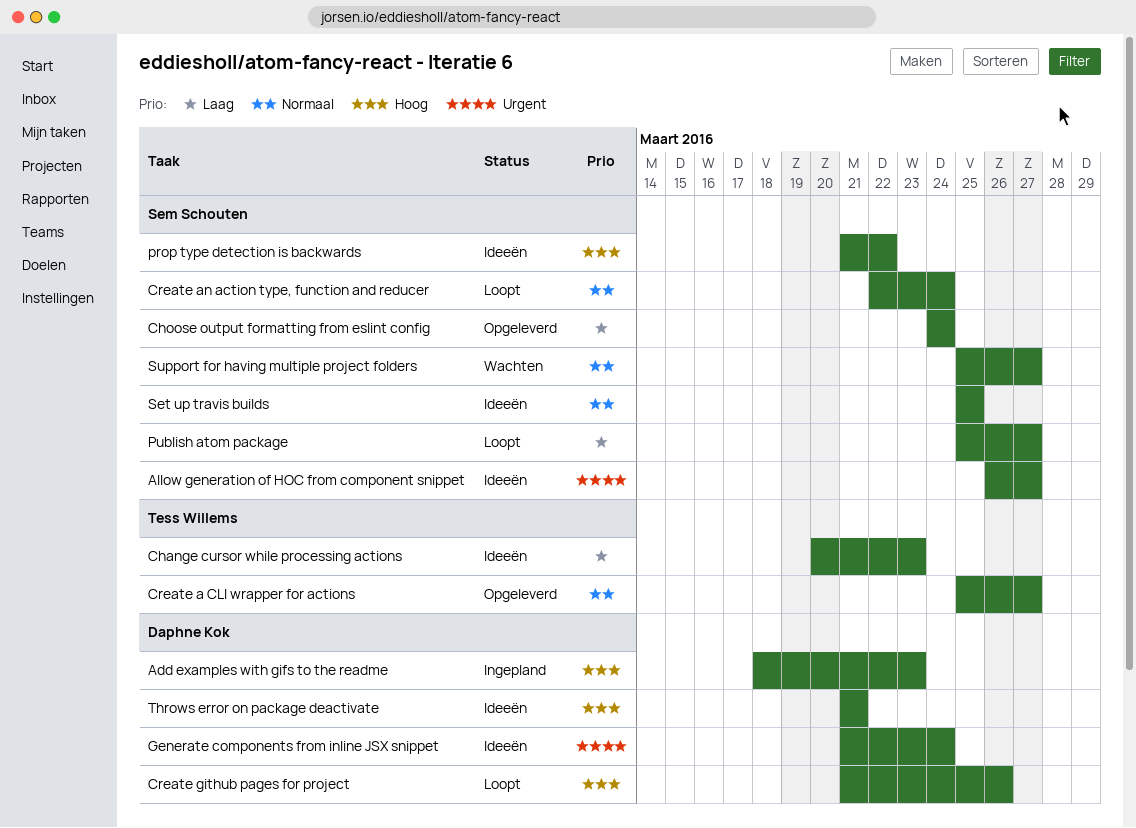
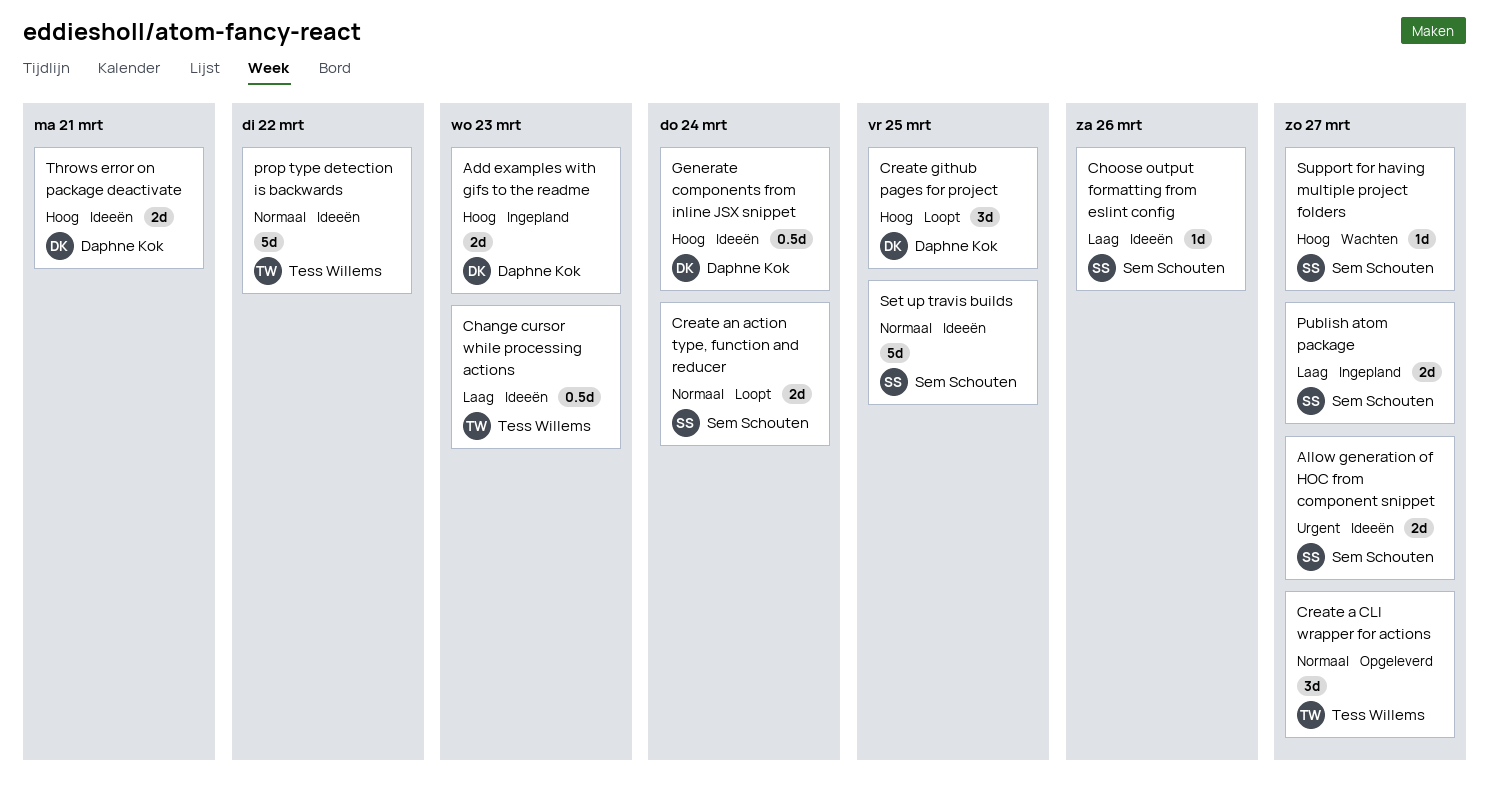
Choose output formatting from eslint config, status: Opgeleverd -> Ideeën
Choose output formatting from eslint config, due: Mar 24 -> Mar 26
Create github pages for project, due: Mar 26 -> Mar 25
Generate components from inline JSX snippet, priority: Urgent -> Hoog
prop type detection is backwards, owner: Sem Schouten -> Tess Willems
prop type detection is backwards, priority: Hoog -> Normaal
Publish atom package, status: Loopt -> Ingepland
Support for having multiple project folders, priority: Normaal -> Hoog

